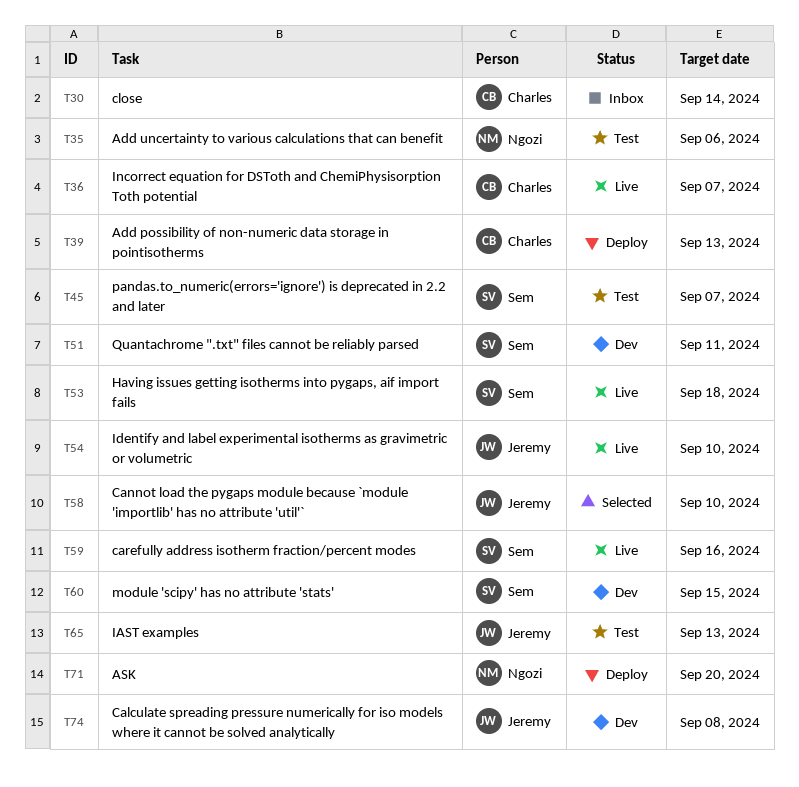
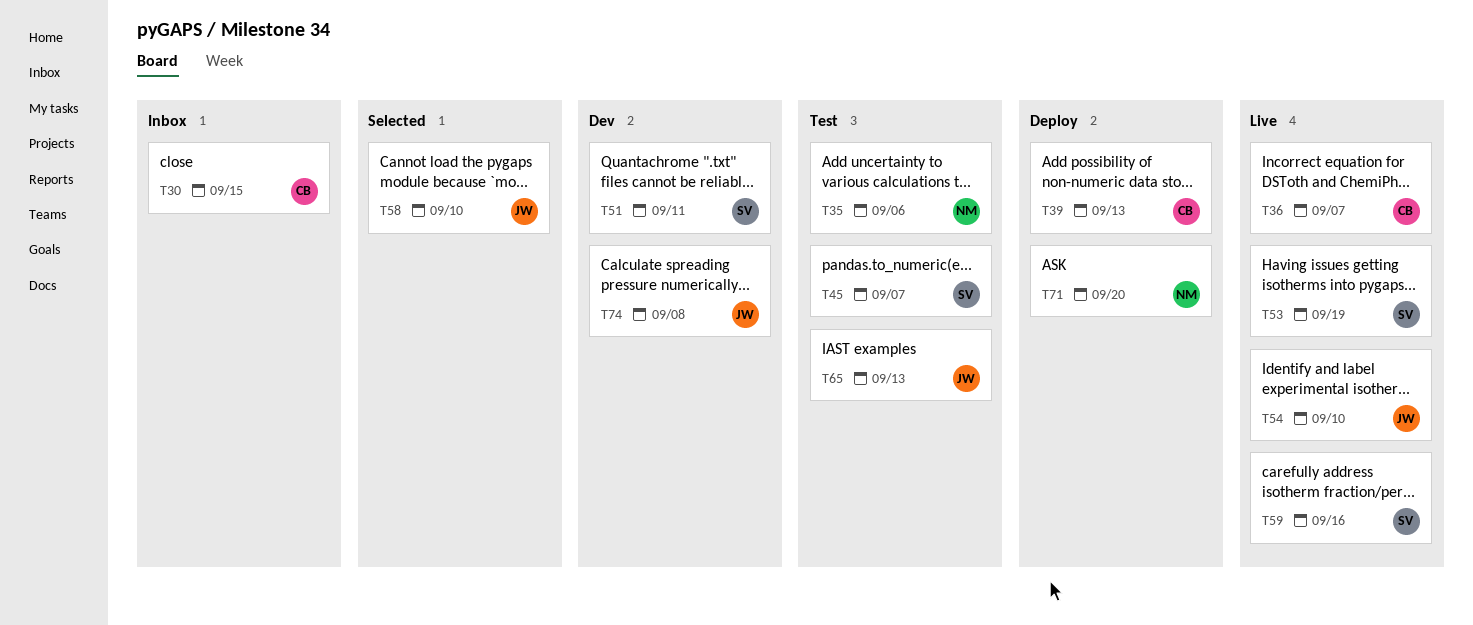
T30, due: Sep 14 -> Sep 15
T53, due: Sep 18 -> Sep 19
T60: present -> none

